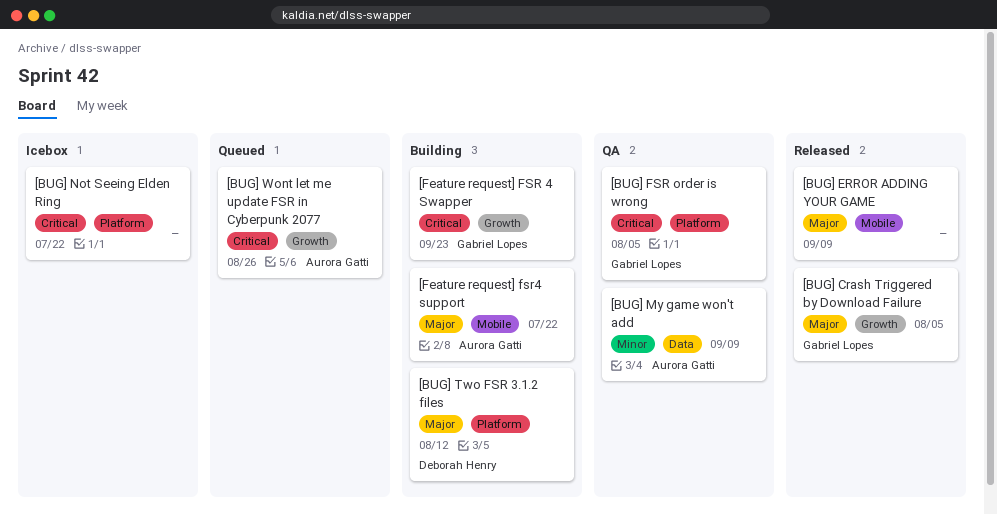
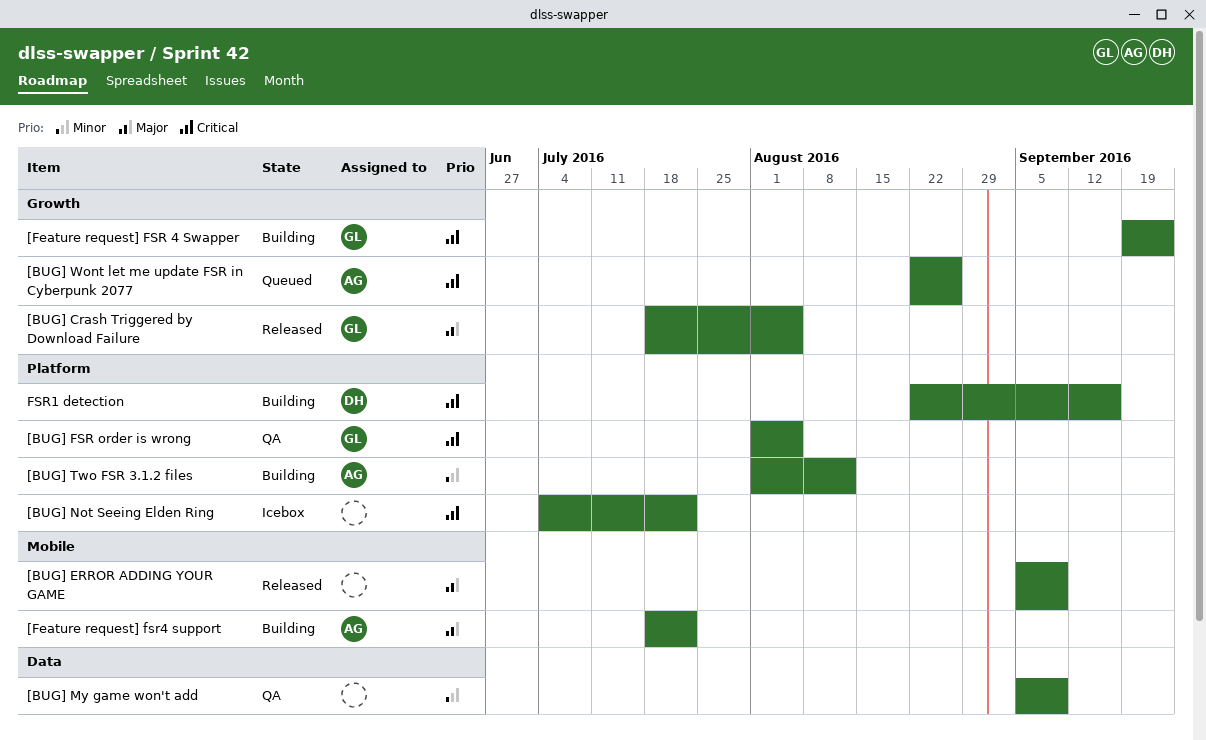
[BUG] My game won't add, owner: Aurora Gatti -> none
[BUG] Two FSR 3.1.2 files, owner: Deborah Henry -> Aurora Gatti
[BUG] Two FSR 3.1.2 files, priority: Major -> Minor
FSR1 detection: none -> present

